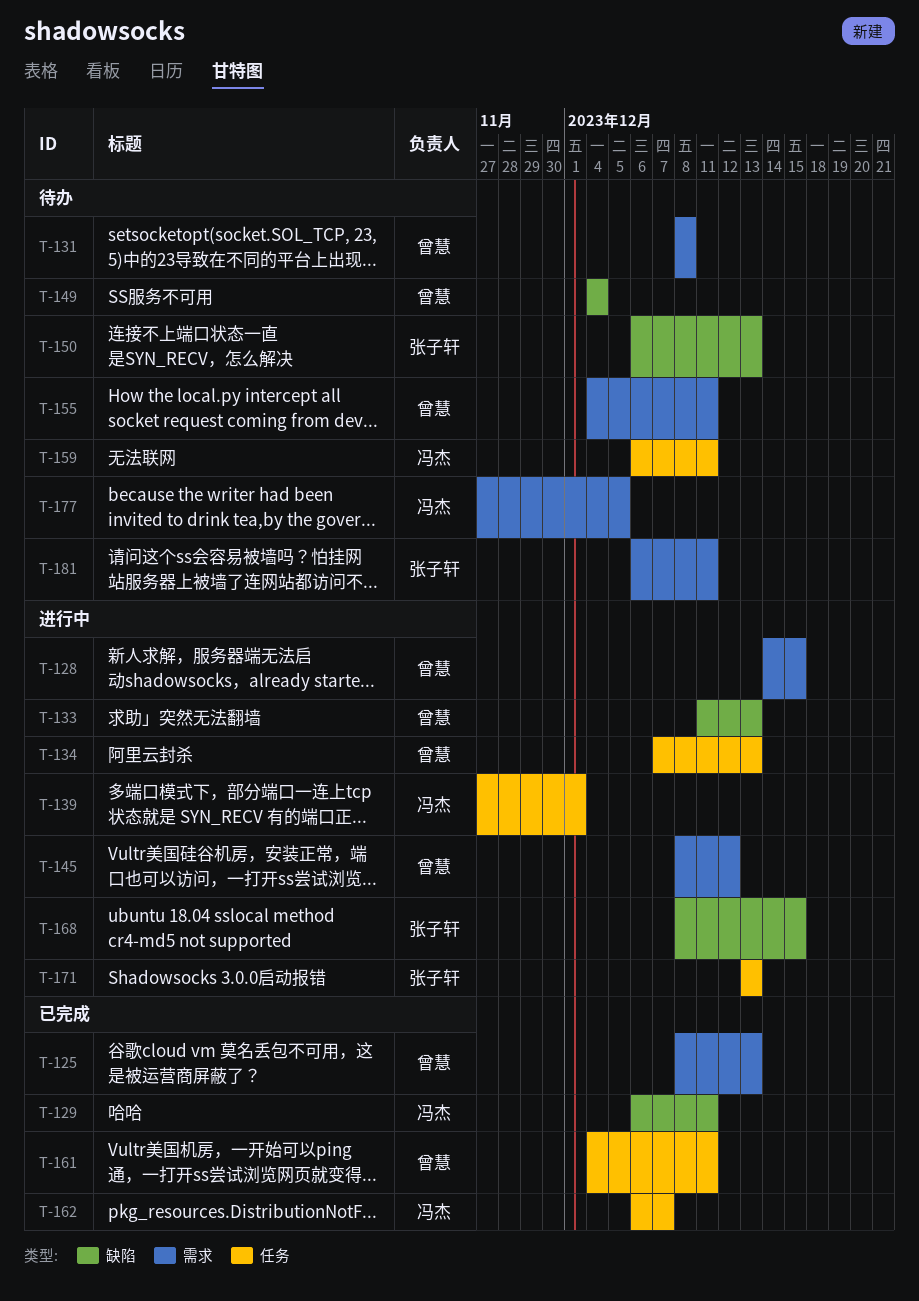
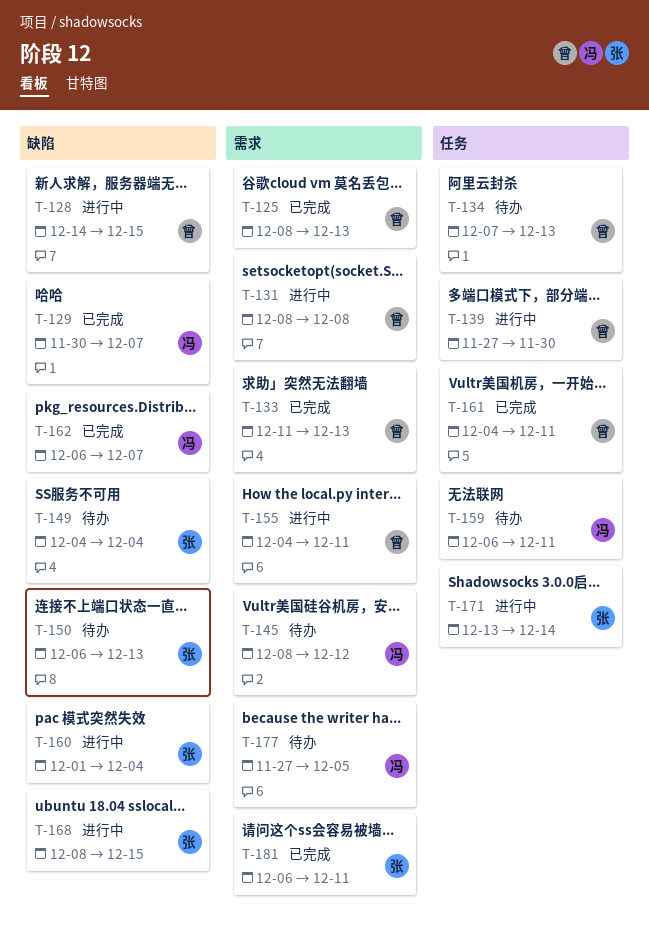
T-128, label: 需求 -> 缺陷
T-129, start: Dec 6 -> Nov 30
T-129, due: Dec 11 -> Dec 7
T-131, status: 待办 -> 进行中
T-133, status: 进行中 -> 已完成
T-133, label: 缺陷 -> 需求
T-134, status: 进行中 -> 待办
T-139, owner: 冯杰 -> 曾慧
T-139, due: Dec 1 -> Nov 30
T-145, status: 进行中 -> 待办
T-145, owner: 曾慧 -> 冯杰
T-149, owner: 曾慧 -> 张子轩
T-155, status: 待办 -> 进行中
T-160: none -> present
T-162, label: 任务 -> 缺陷
T-171, due: Dec 13 -> Dec 14
T-181, status: 待办 -> 已完成

